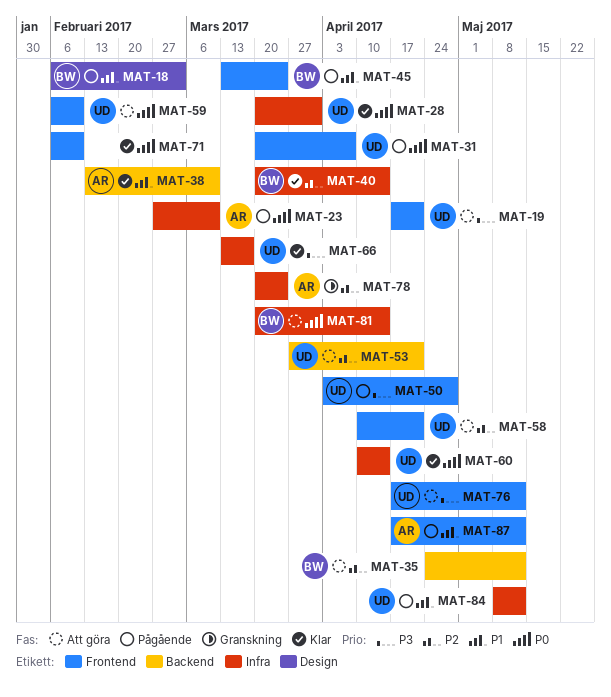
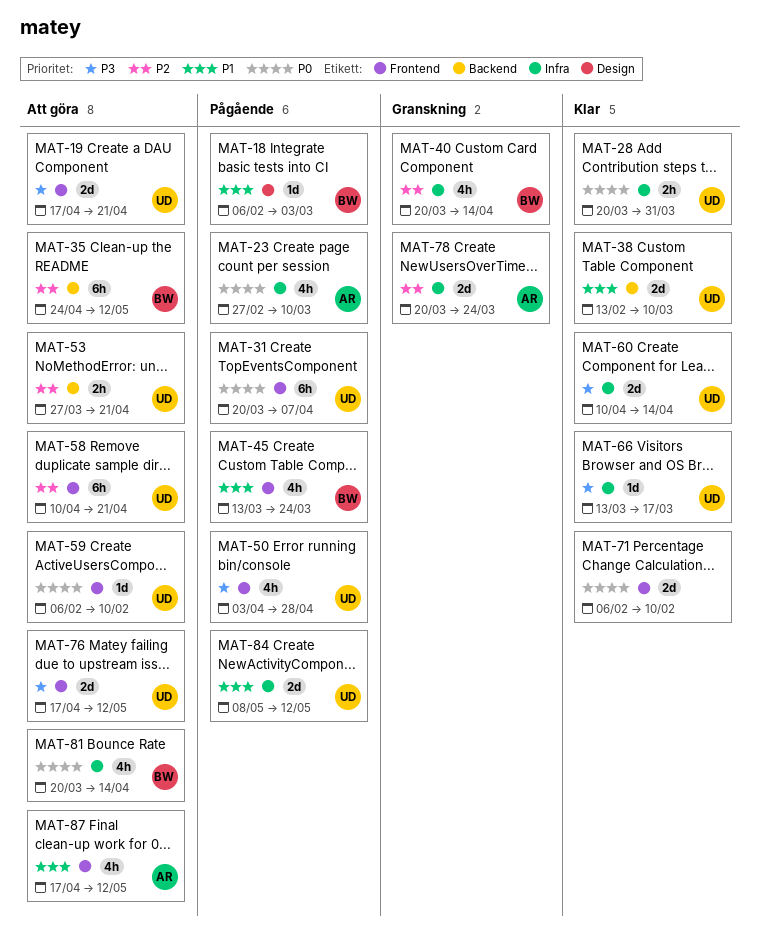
MAT-38, owner: AR -> UD
MAT-40, status: Klar -> Granskning
MAT-60, priority: P0 -> P3
MAT-87, status: Pågående -> Att göra

